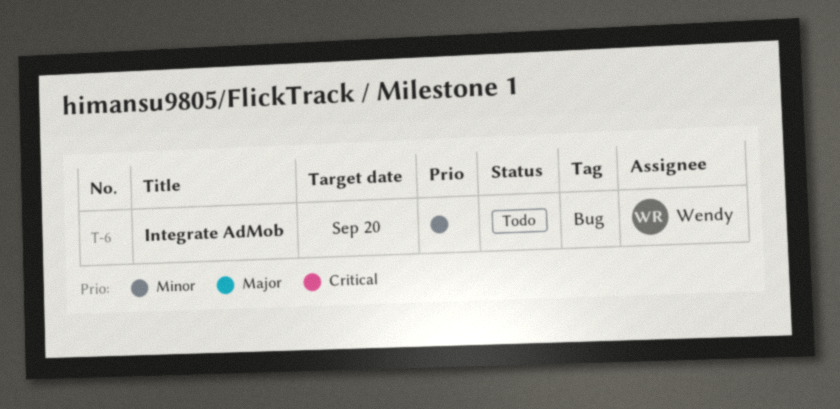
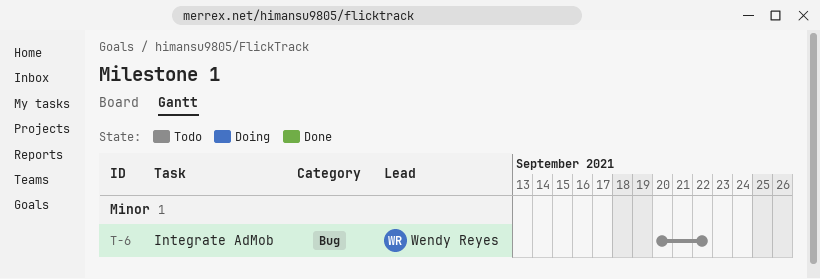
T-6, due: Sep 20 -> Sep 22

